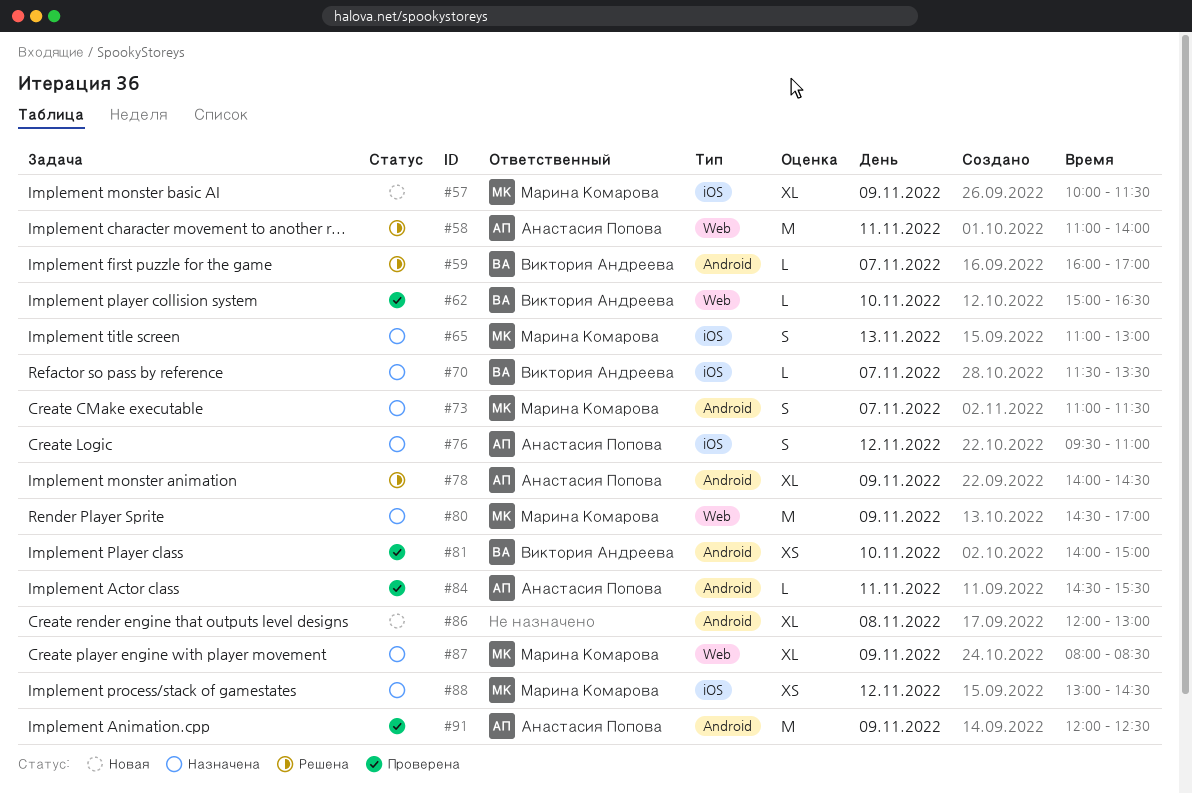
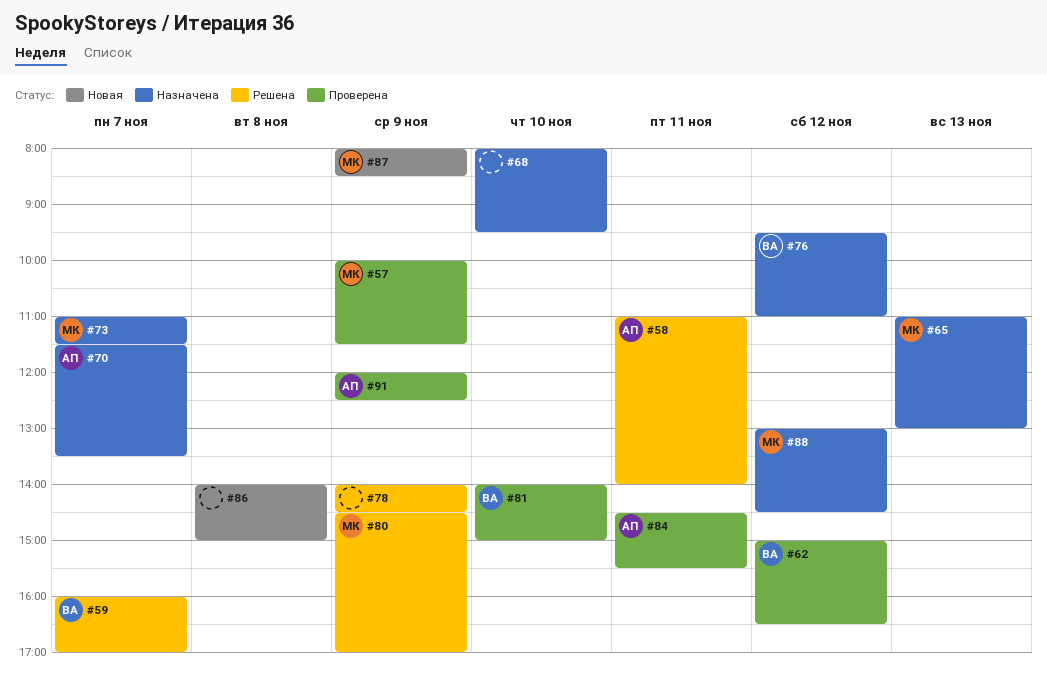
#57, status: Новая -> Проверена
#62, day: Nov 10 -> Nov 12
#68: none -> present
#70, owner: Виктория Андреева -> Анастасия Попова
#76, owner: Анастасия Попова -> Виктория Андреева
#78, owner: Анастасия Попова -> none
#80, status: Назначена -> Решена
#86, begins: 12:00 -> 14:00
#86, ends: 13:00 -> 15:00
#87, status: Назначена -> Новая

